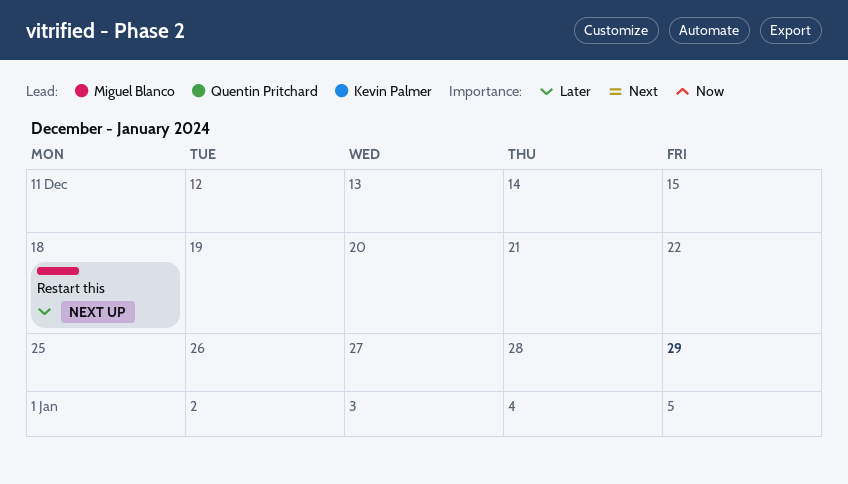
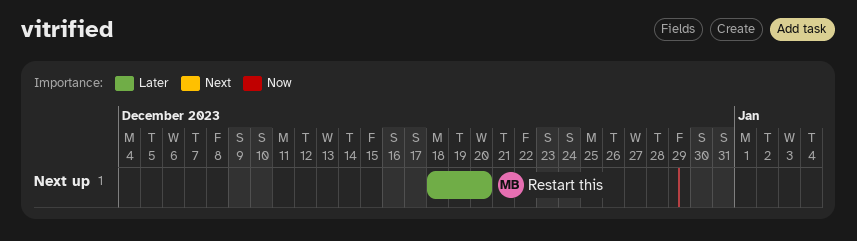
Restart this, due: Dec 18 -> Dec 20

